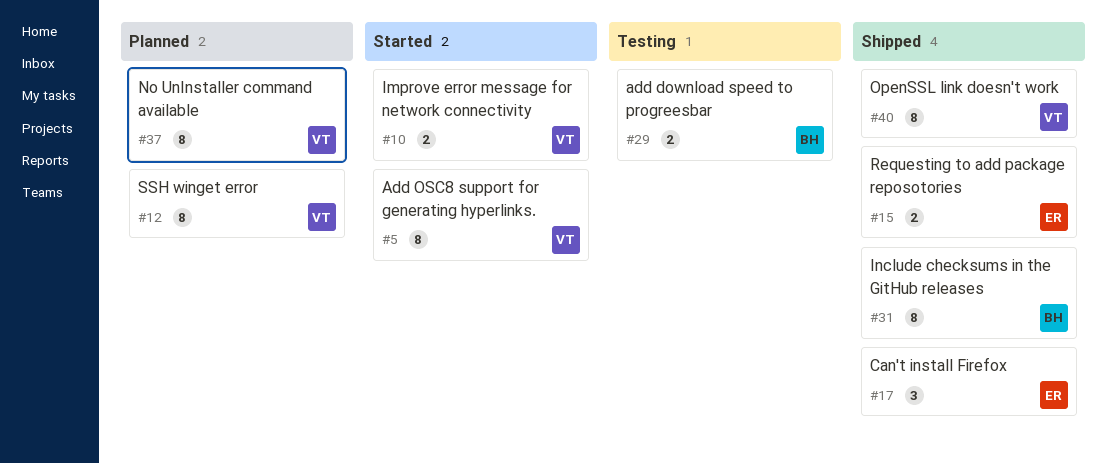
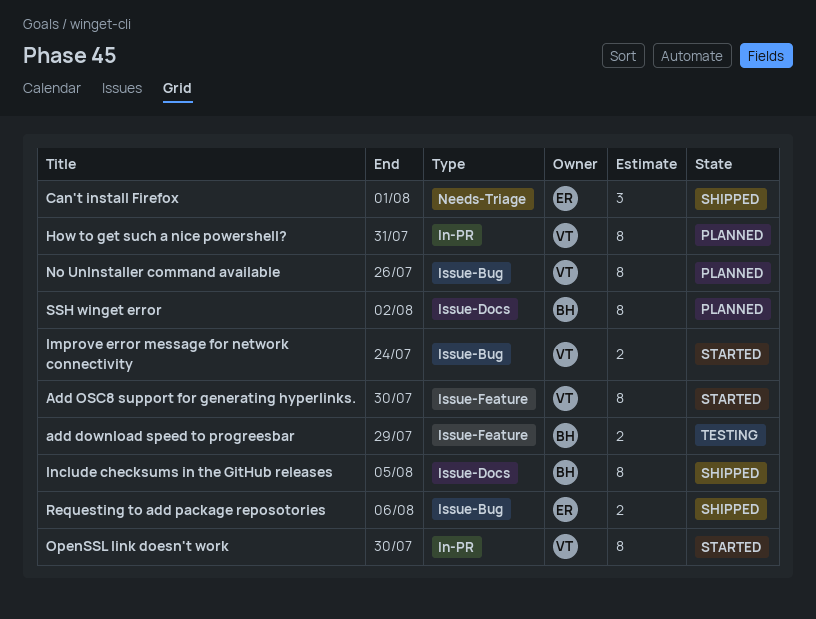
How to get such a nice powershell?: none -> present
OpenSSL link doesn't work, status: Shipped -> Started
SSH winget error, owner: VT -> BH

